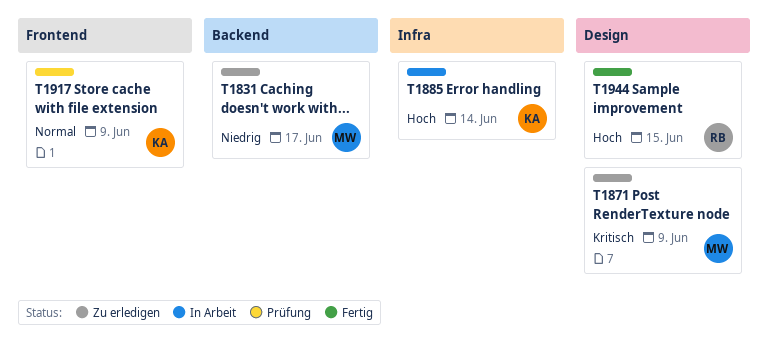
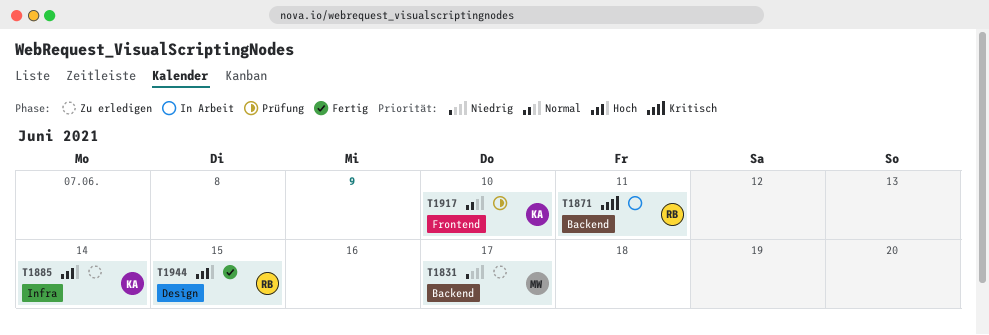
T1871, status: Zu erledigen -> In Arbeit
T1871, owner: MW -> RB
T1871, label: Design -> Backend
T1871, due: Jun 9 -> Jun 11
T1885, status: In Arbeit -> Zu erledigen
T1917, due: Jun 9 -> Jun 10

